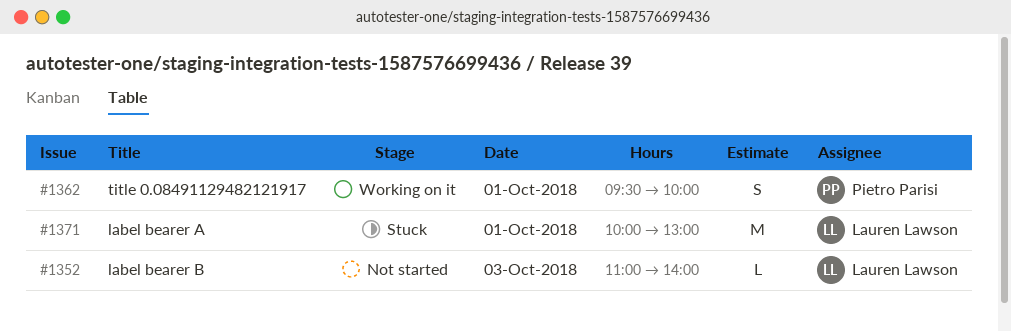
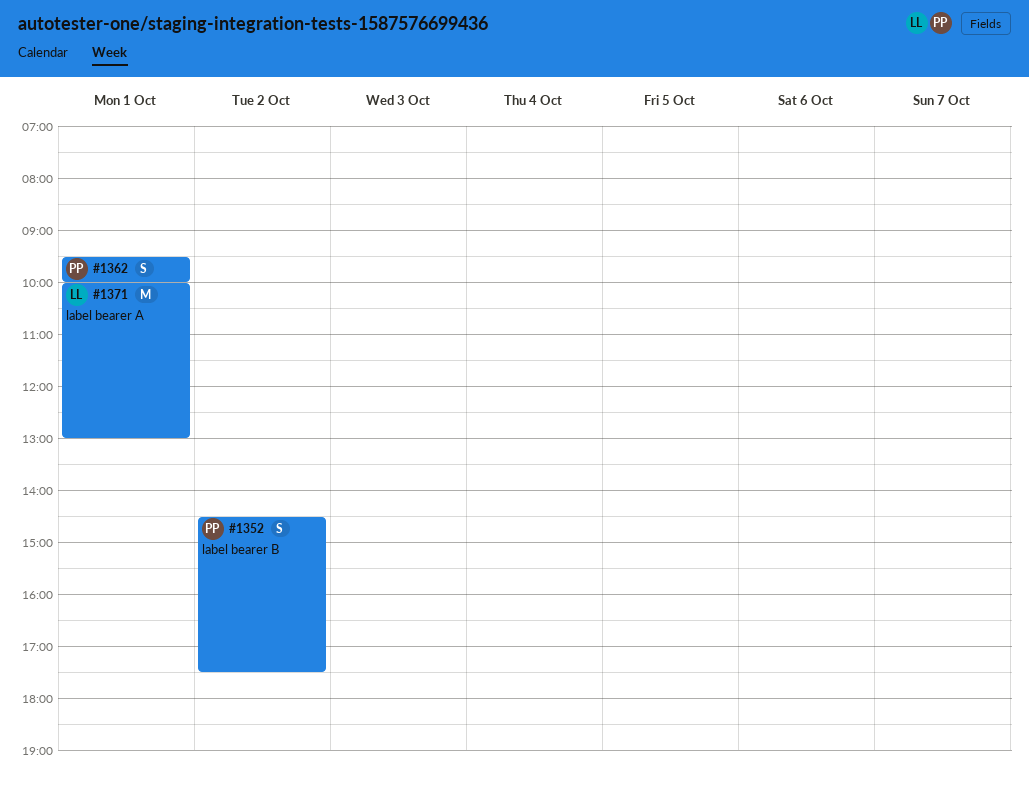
#1352, owner: Lauren Lawson -> Pietro Parisi
#1352, estimate: L -> S
#1352, day: Oct 3 -> Oct 2
#1352, begins: 11:00 -> 14:30
#1352, ends: 14:00 -> 17:30

